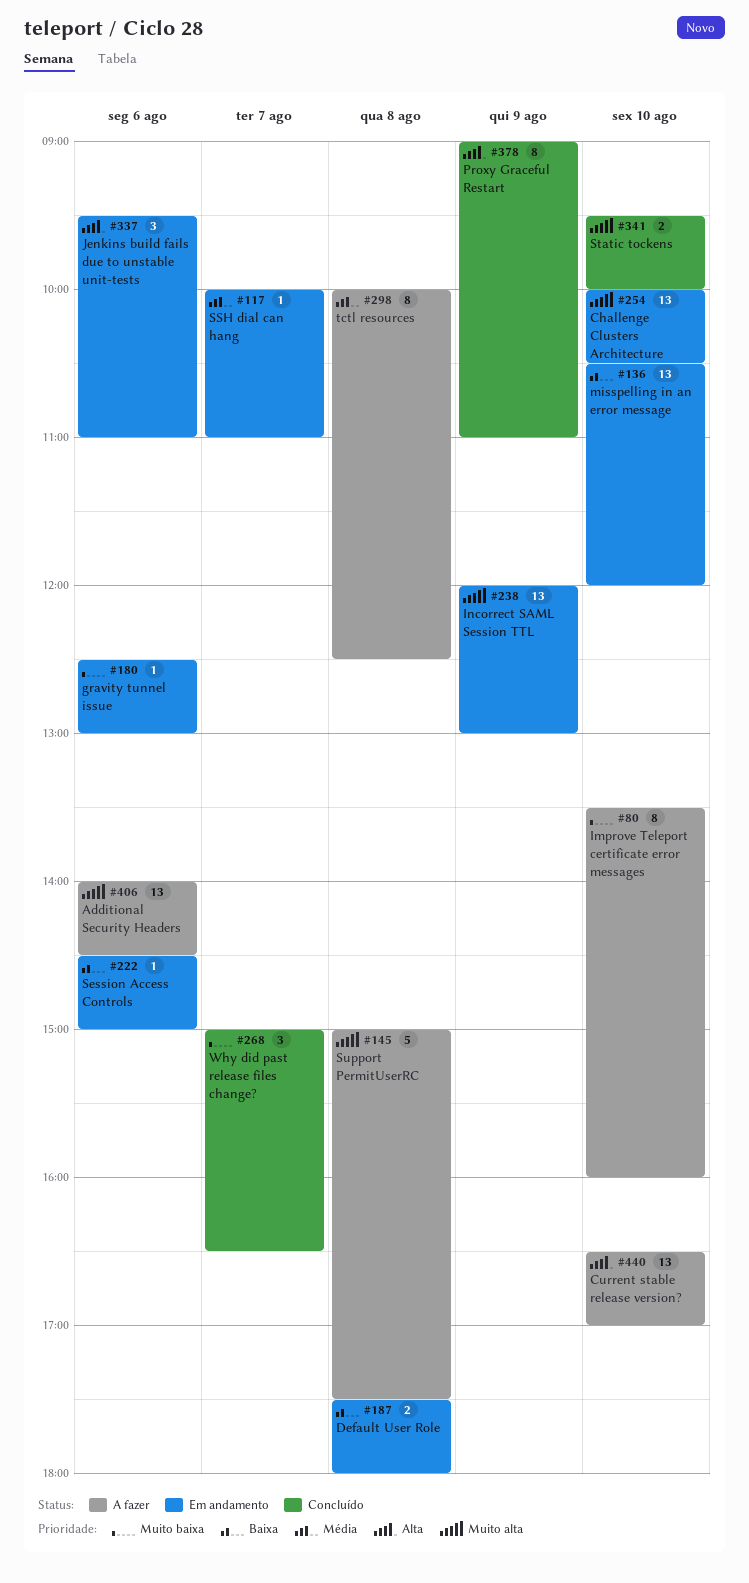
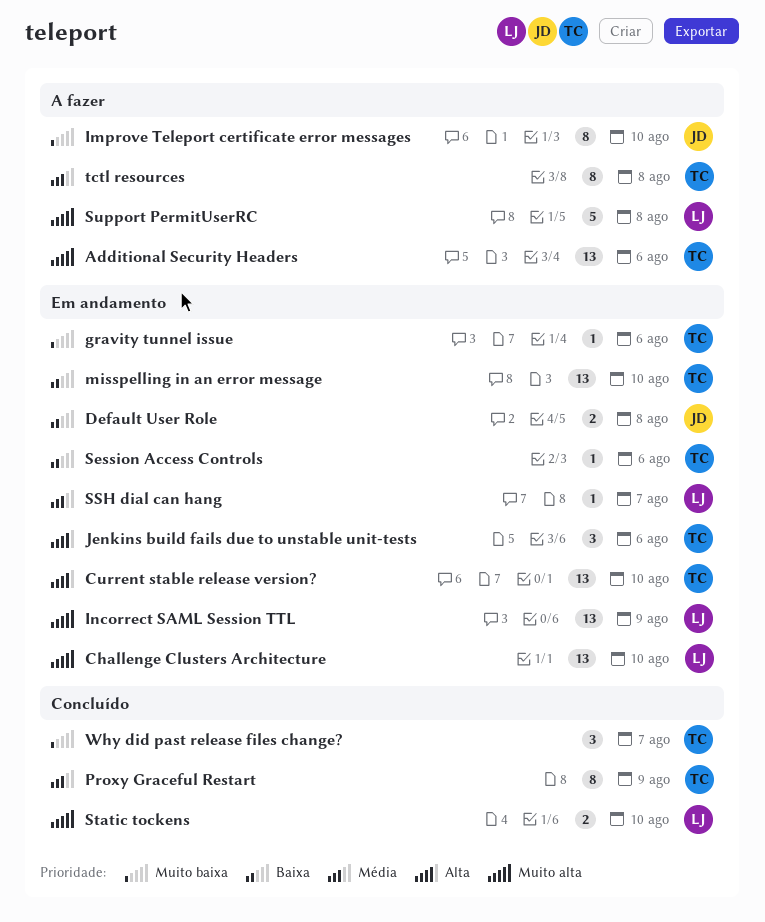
Current stable release version?, status: A fazer -> Em andamento
Proxy Graceful Restart, priority: Alta -> Média

